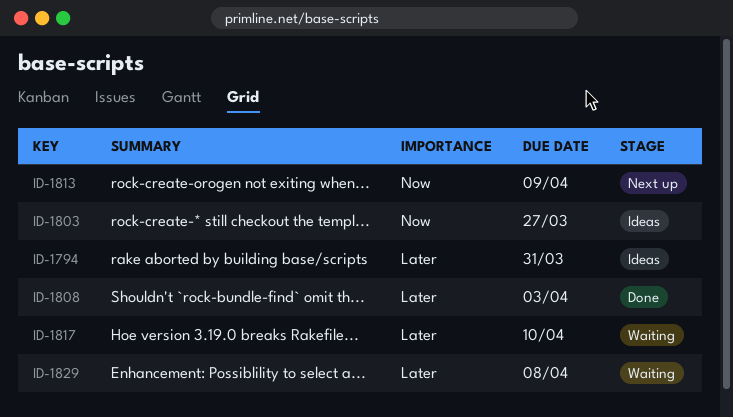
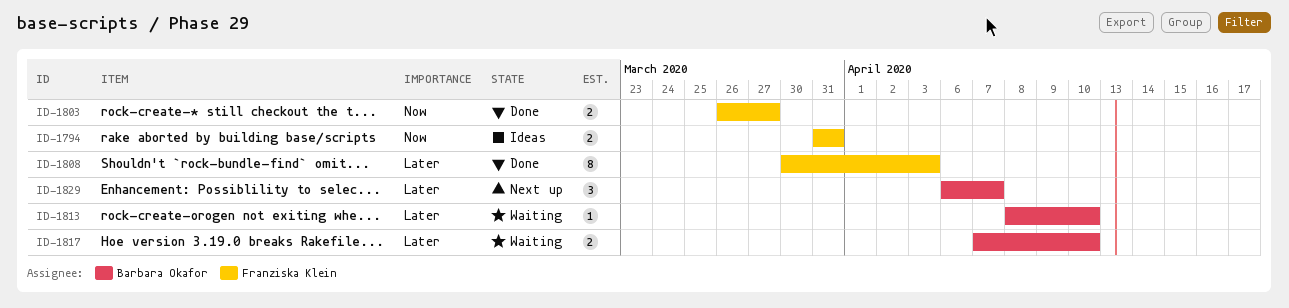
ID-1794, priority: Later -> Now
ID-1803, status: Ideas -> Done
ID-1813, status: Next up -> Waiting
ID-1813, priority: Now -> Later
ID-1813, due: Apr 9 -> Apr 10
ID-1829, status: Waiting -> Next up
ID-1829, due: Apr 8 -> Apr 7

